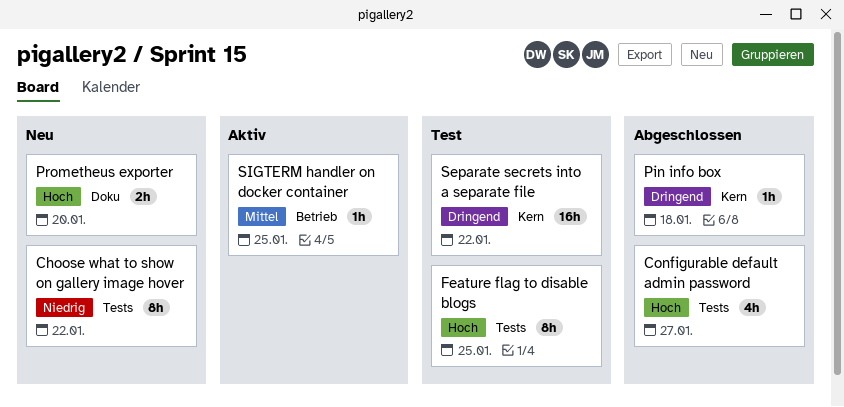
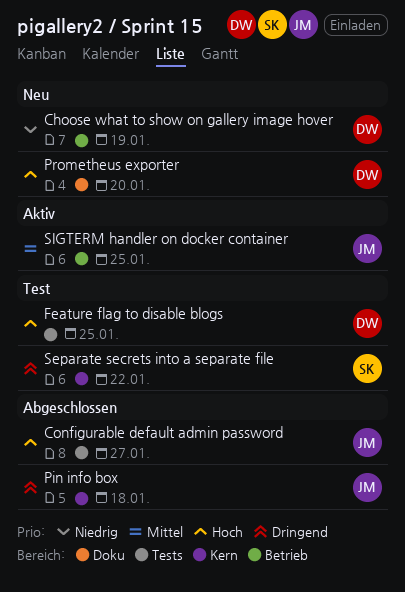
Choose what to show on gallery image hover, label: Tests -> Betrieb
Choose what to show on gallery image hover, due: Jan 22 -> Jan 19

